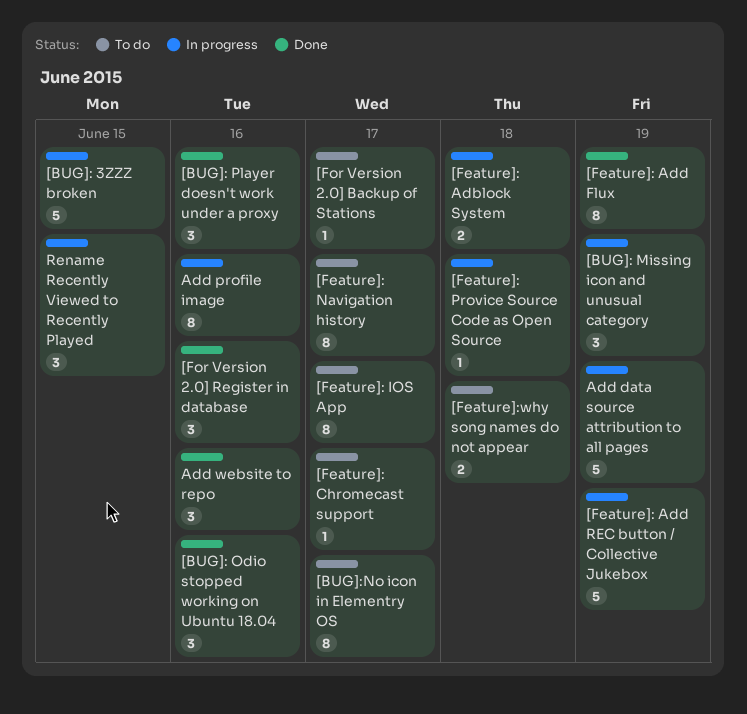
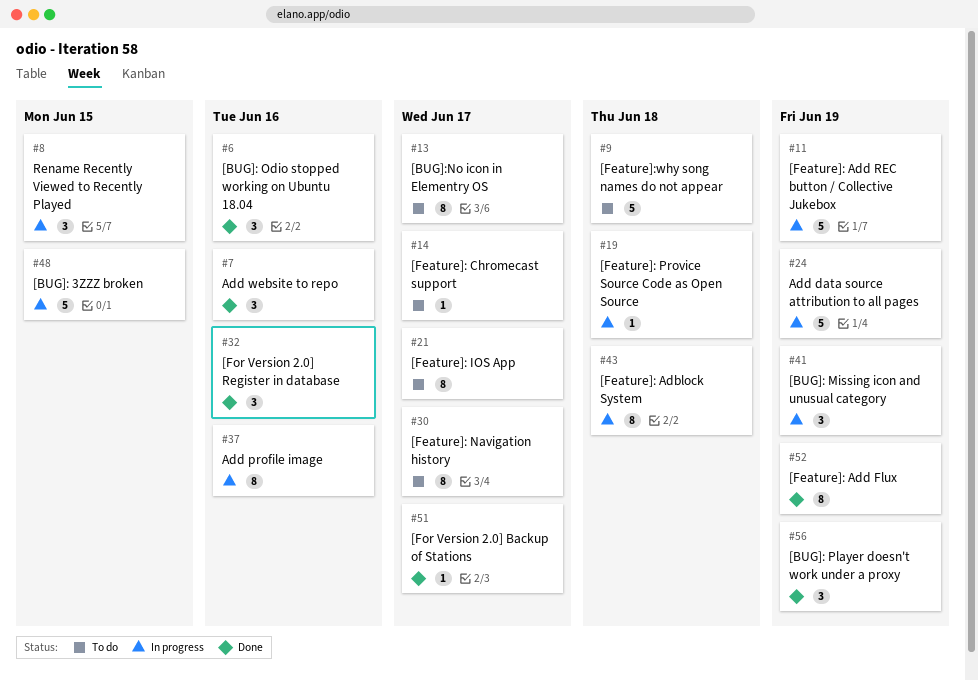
[BUG]: Player doesn't work under a proxy, due: Jun 16 -> Jun 19
[Feature]: Adblock System, estimate: 2 -> 8
[Feature]:why song names do not appear, estimate: 2 -> 5
[For Version 2.0] Backup of Stations, status: To do -> Done

